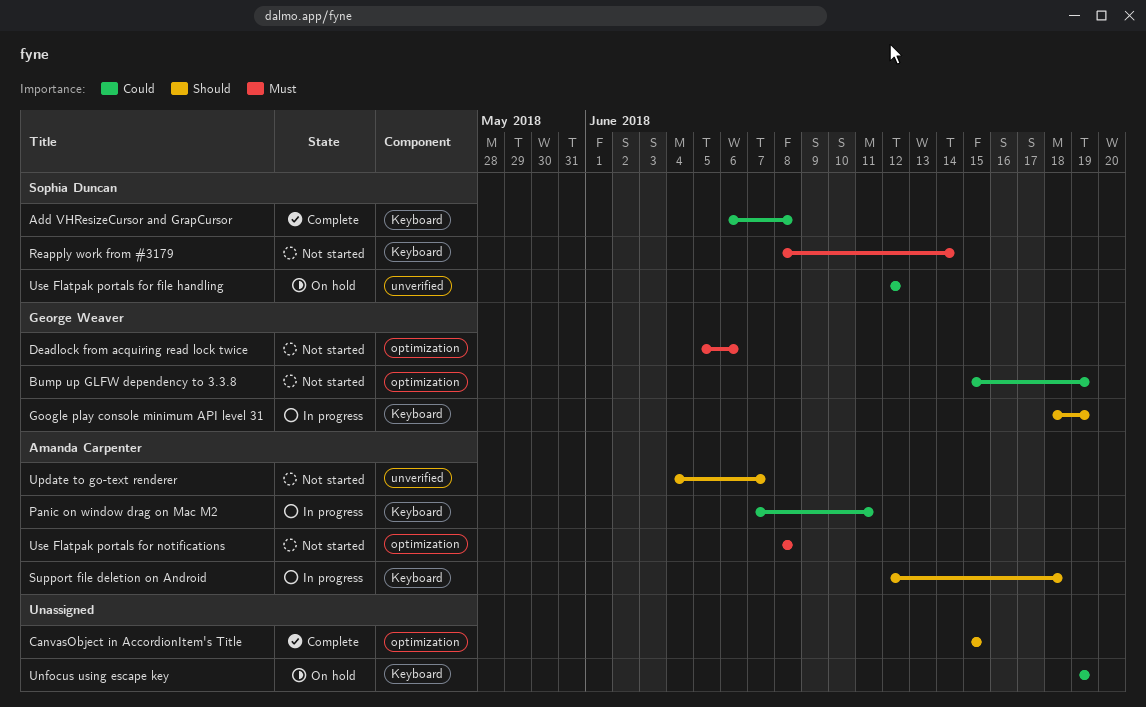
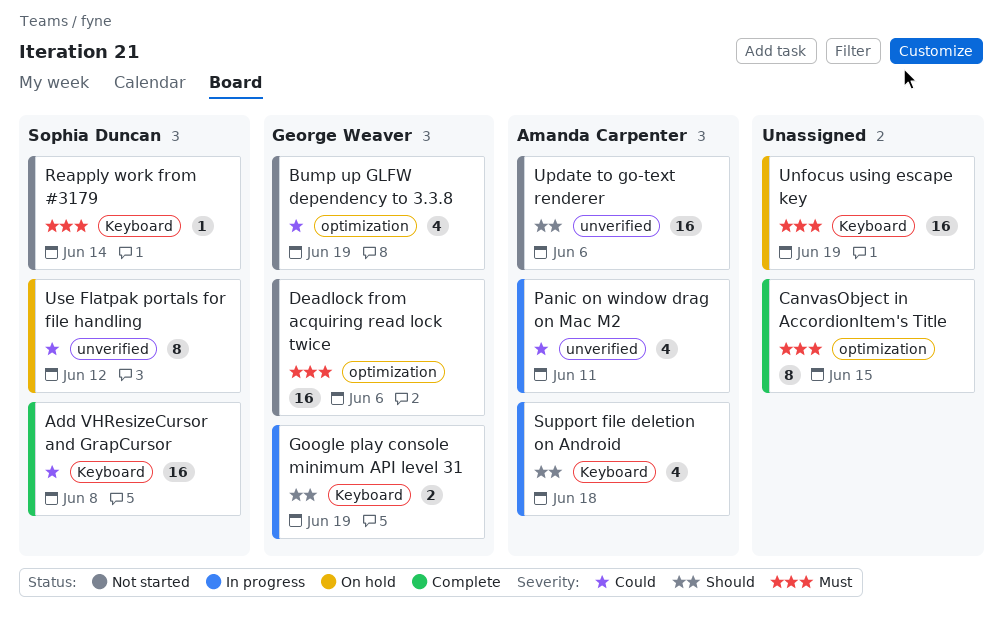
CanvasObject in AccordionItem's Title, priority: Should -> Must
Panic on window drag on Мac M2, label: Keyboard -> unverified
Unfocus using escape key, priority: Could -> Must
Update to go-text renderer, due: Jun 7 -> Jun 6
Use Flatpak portals for notifications: present -> none

